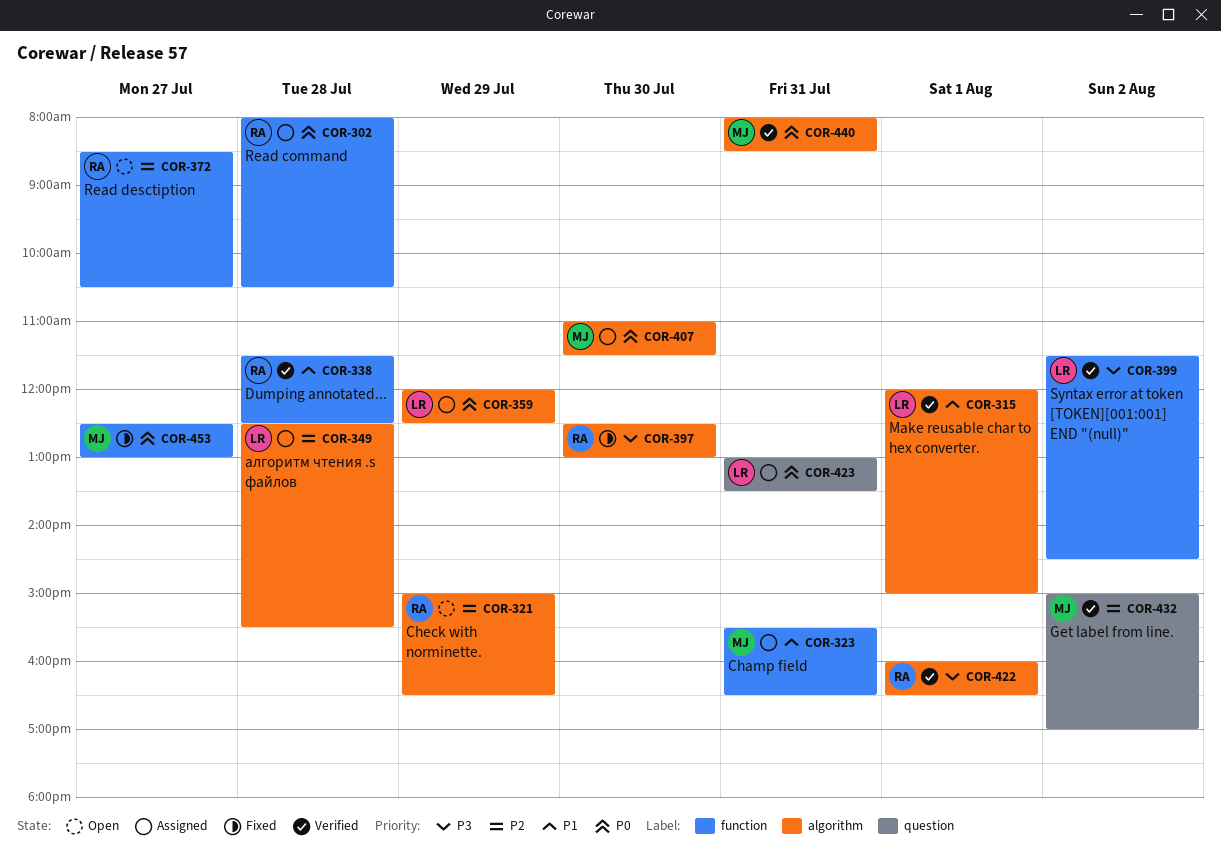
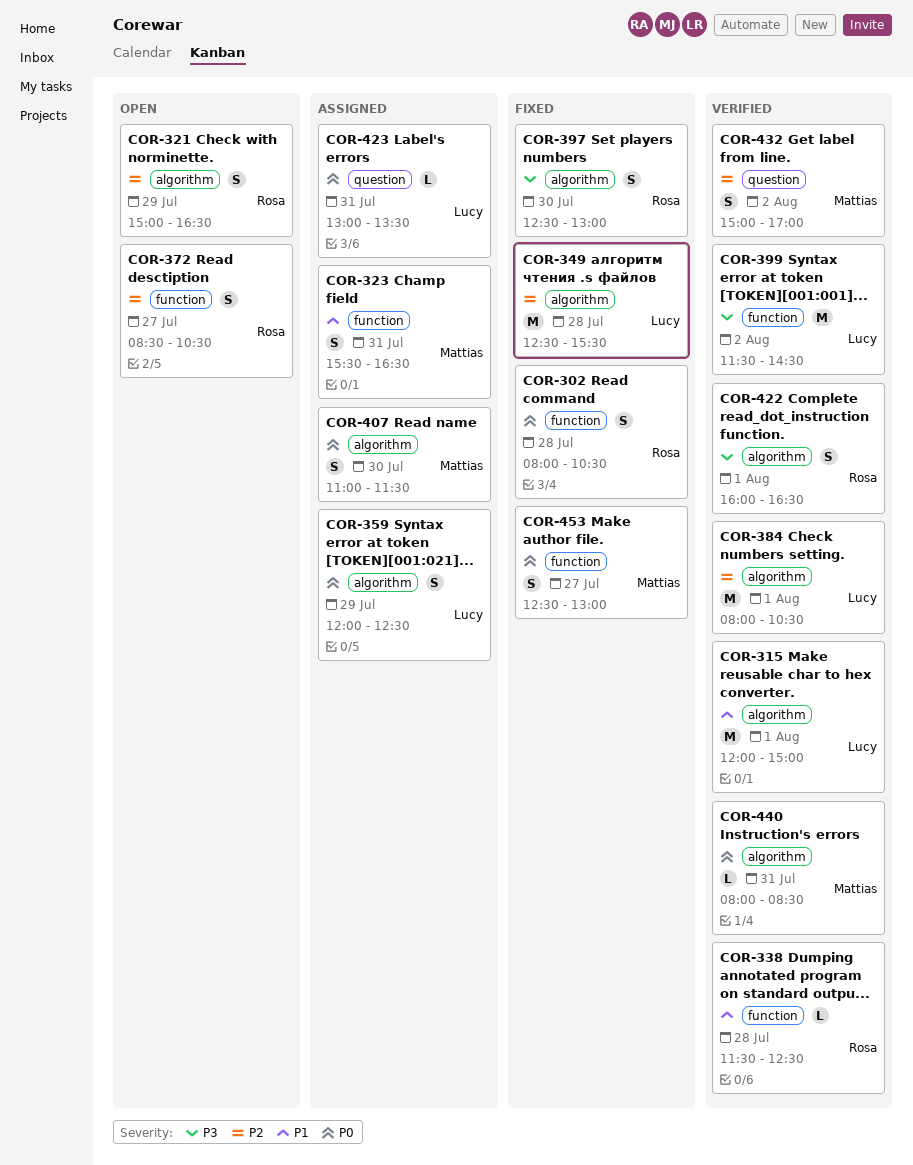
COR-302, status: Assigned -> Fixed
COR-349, status: Assigned -> Fixed
COR-384: none -> present

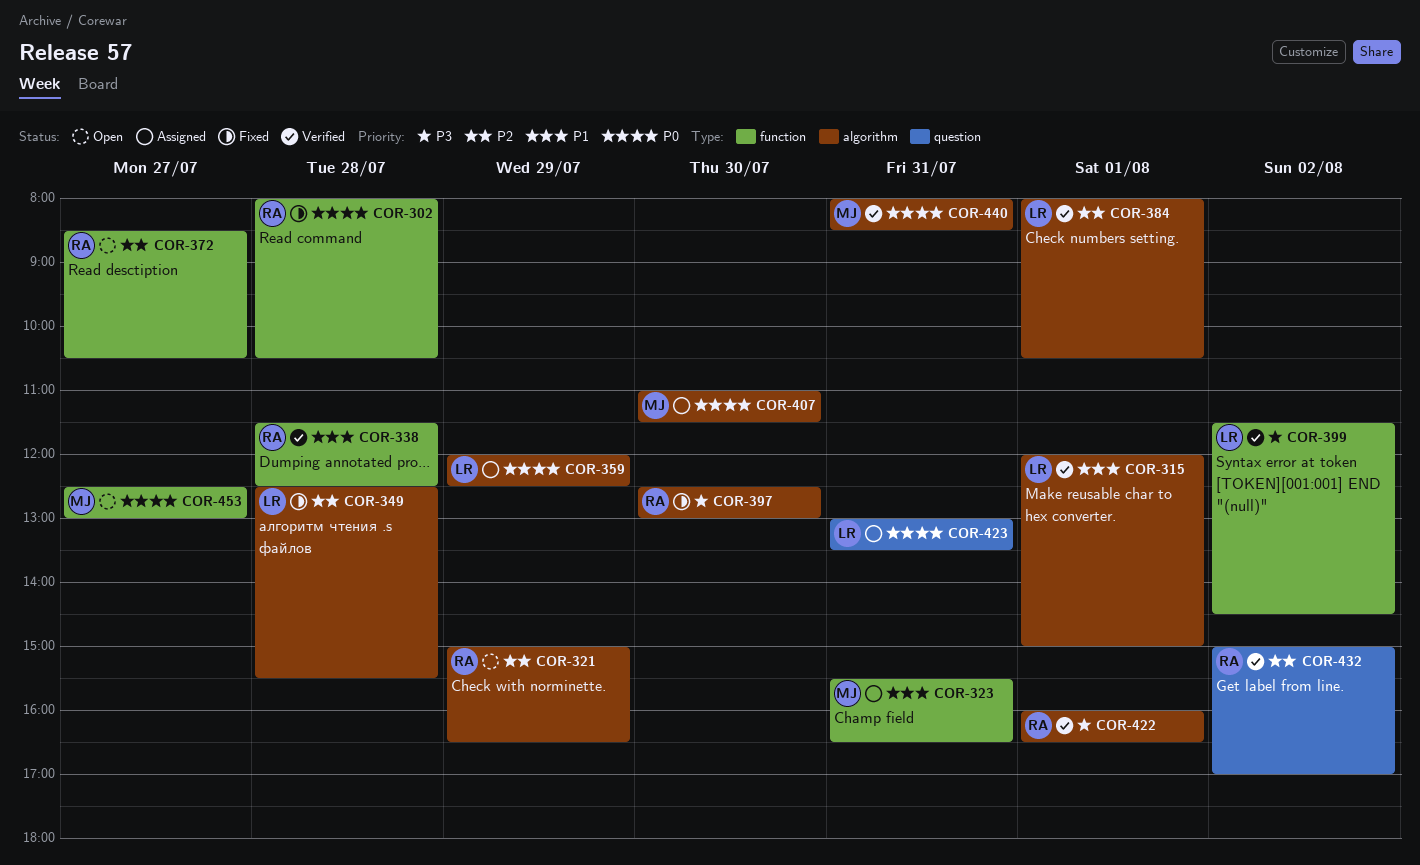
COR-432, owner: Mattias -> Rosa
COR-453, status: Fixed -> Open

